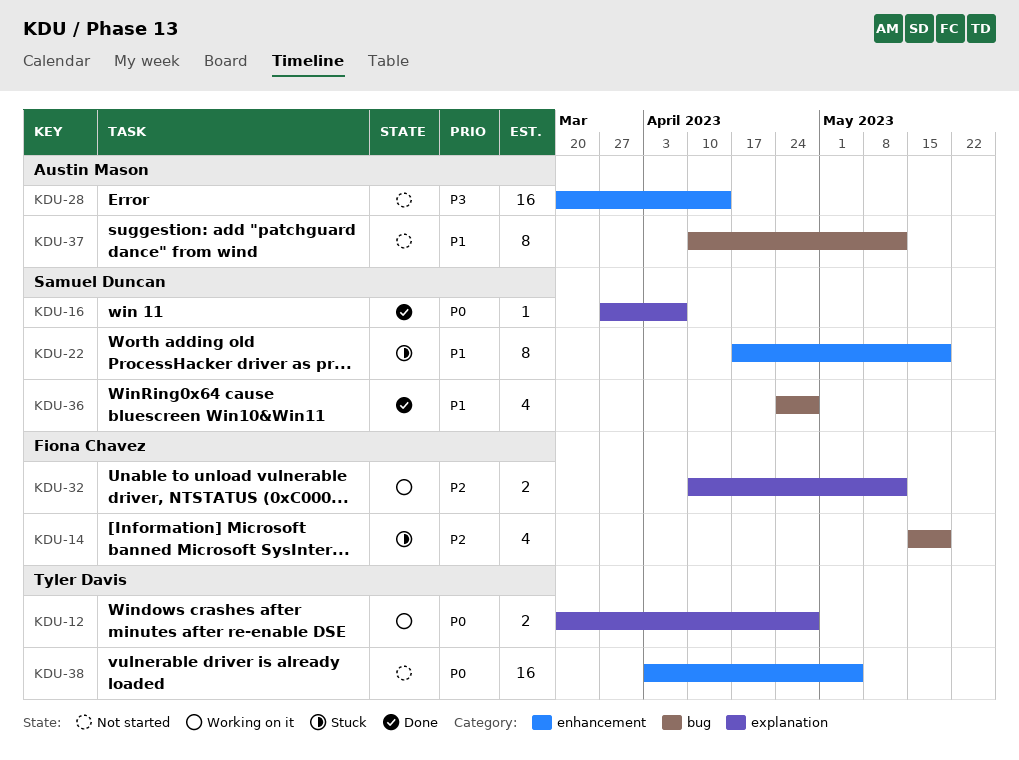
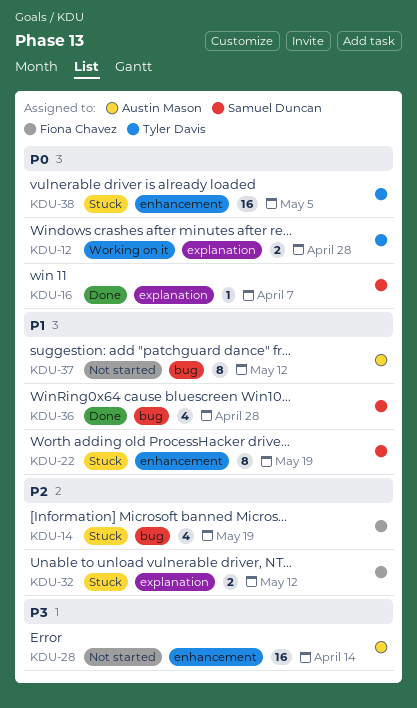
KDU-32, status: Working on it -> Stuck
KDU-38, status: Not started -> Stuck

